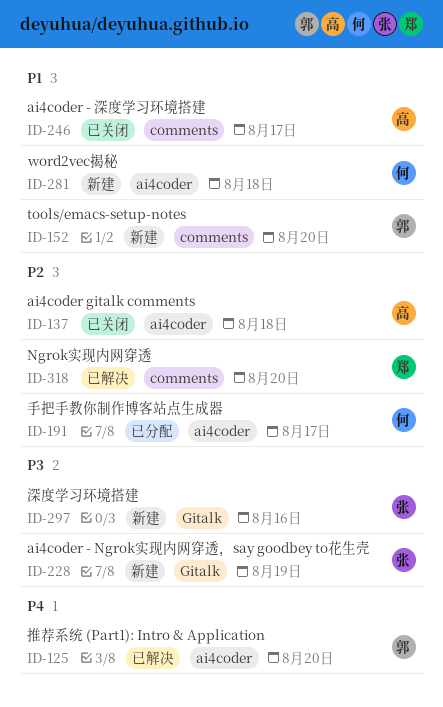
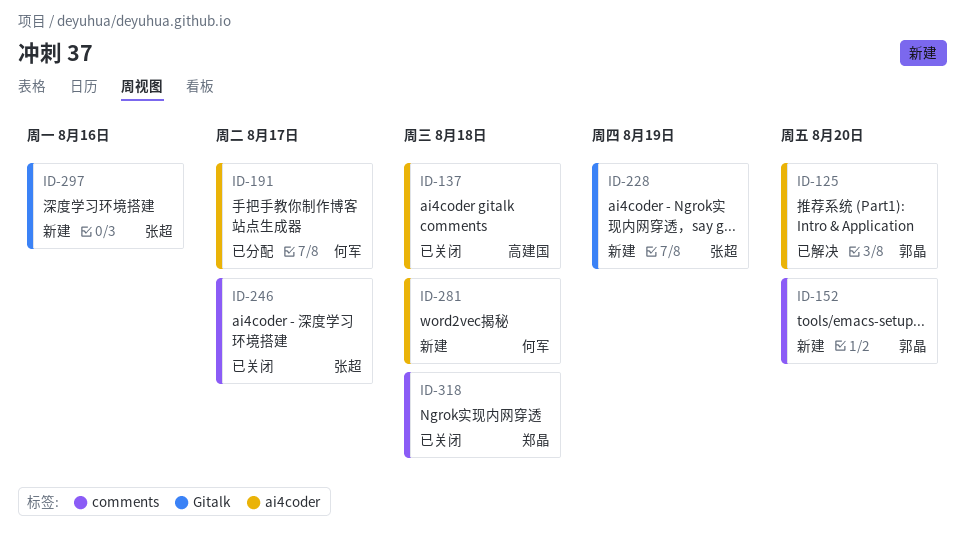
ID-246, owner: 高建国 -> 张超
ID-318, status: 已解决 -> 已关闭
ID-318, due: Aug 20 -> Aug 18

